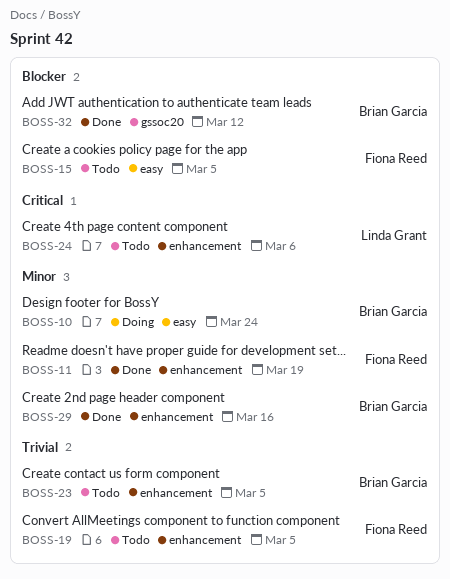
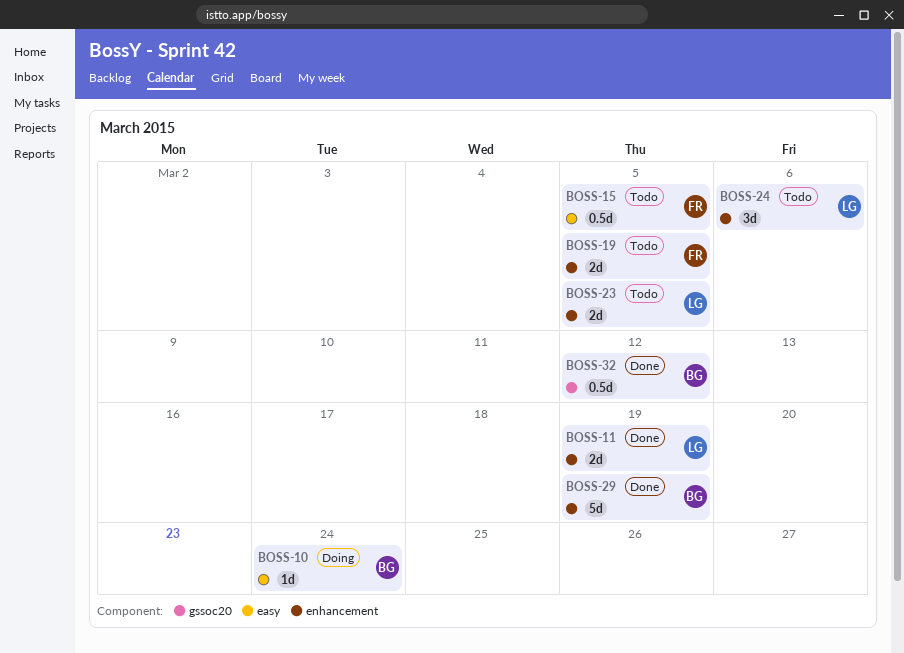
BOSS-11, owner: Fiona Reed -> Linda Grant
BOSS-23, owner: Brian Garcia -> Linda Grant
BOSS-29, due: Mar 16 -> Mar 19

